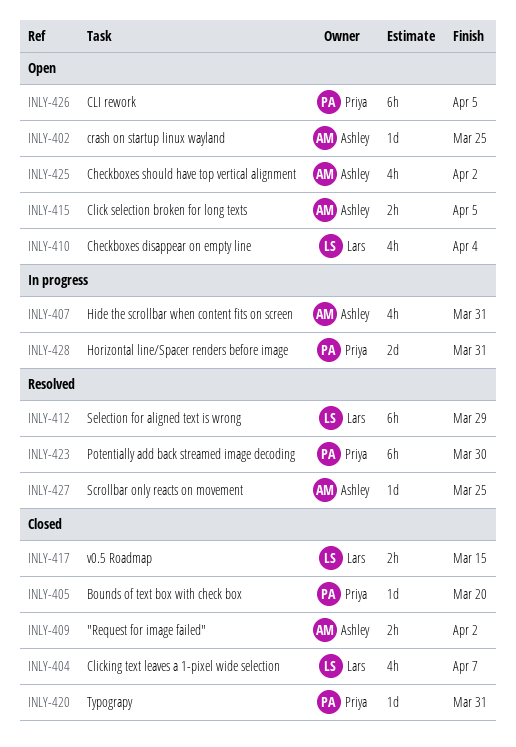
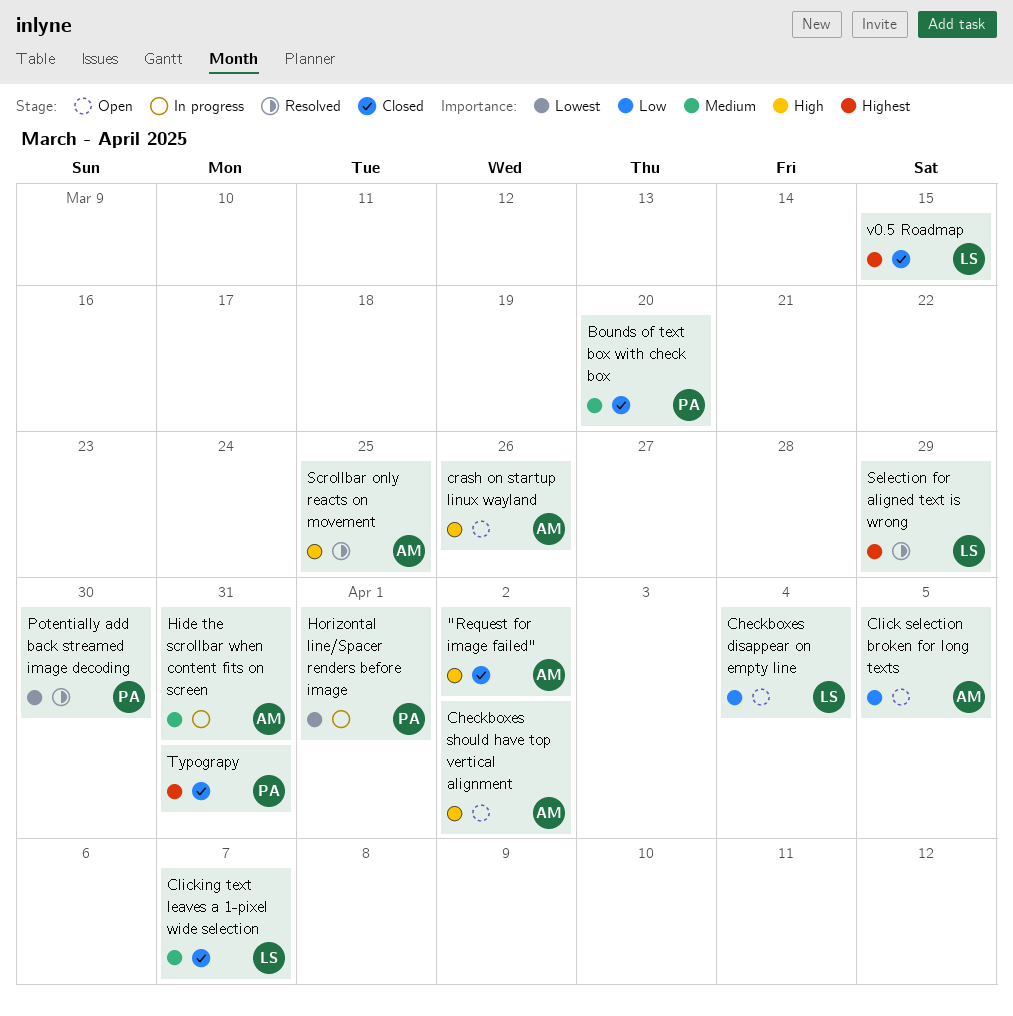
CLI rework: present -> none
crash on startup linux wayland, due: Mar 25 -> Mar 26
Horizontal line/Spacer renders before image, due: Mar 31 -> Apr 1

